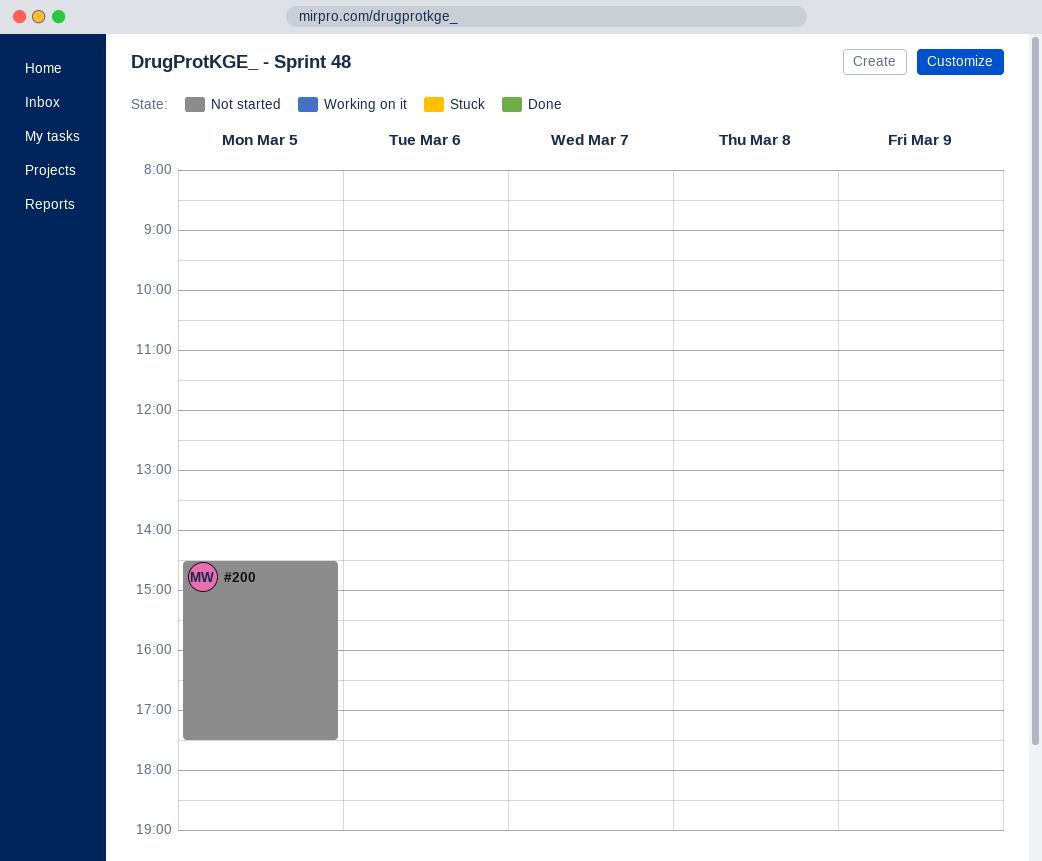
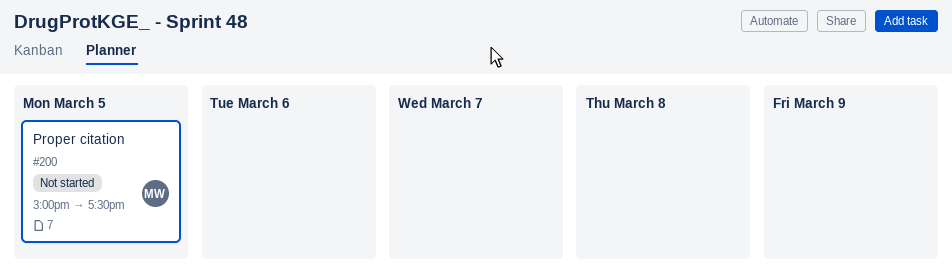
#200, begins: 14:30 -> 15:00

